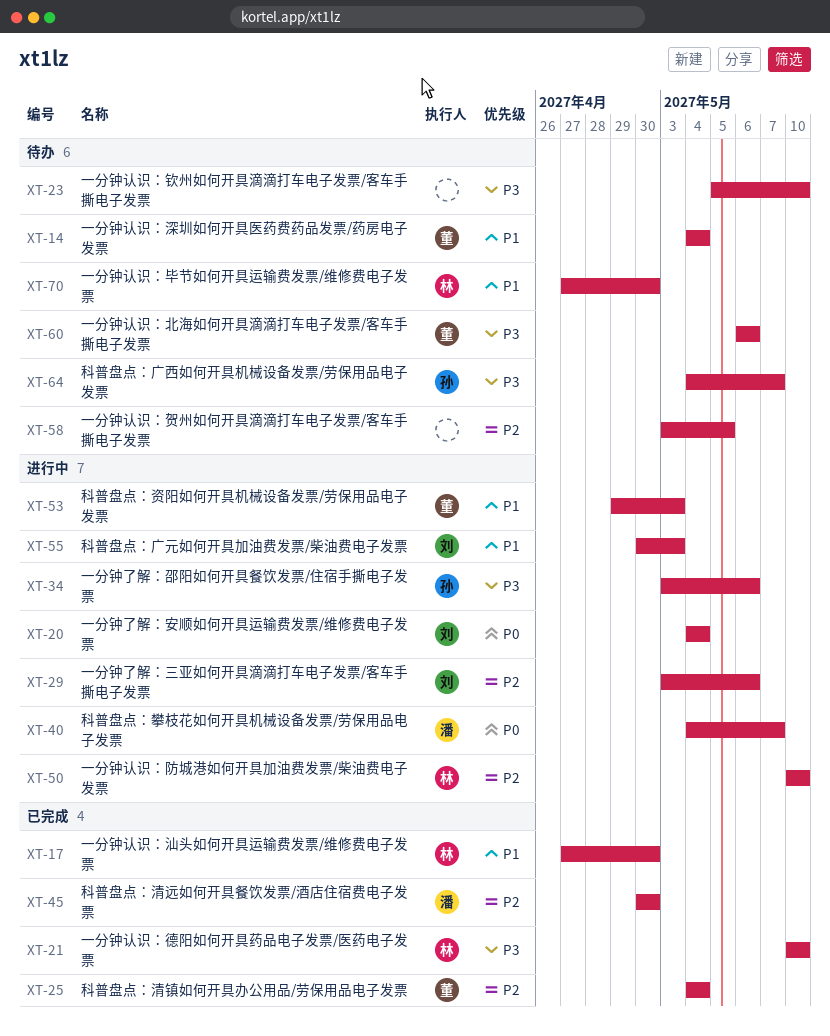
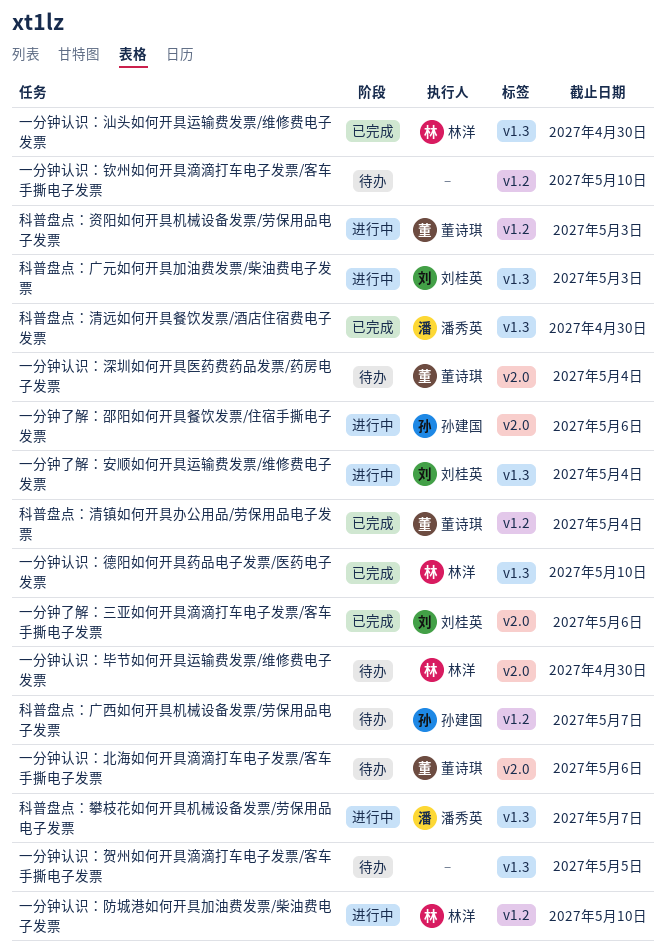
一分钟了解：三亚如何开具滴滴打车电子发票/客车手撕电子发票, status: 进行中 -> 已完成

